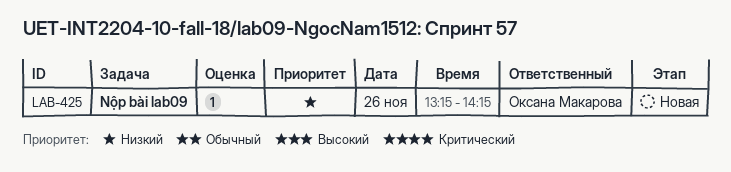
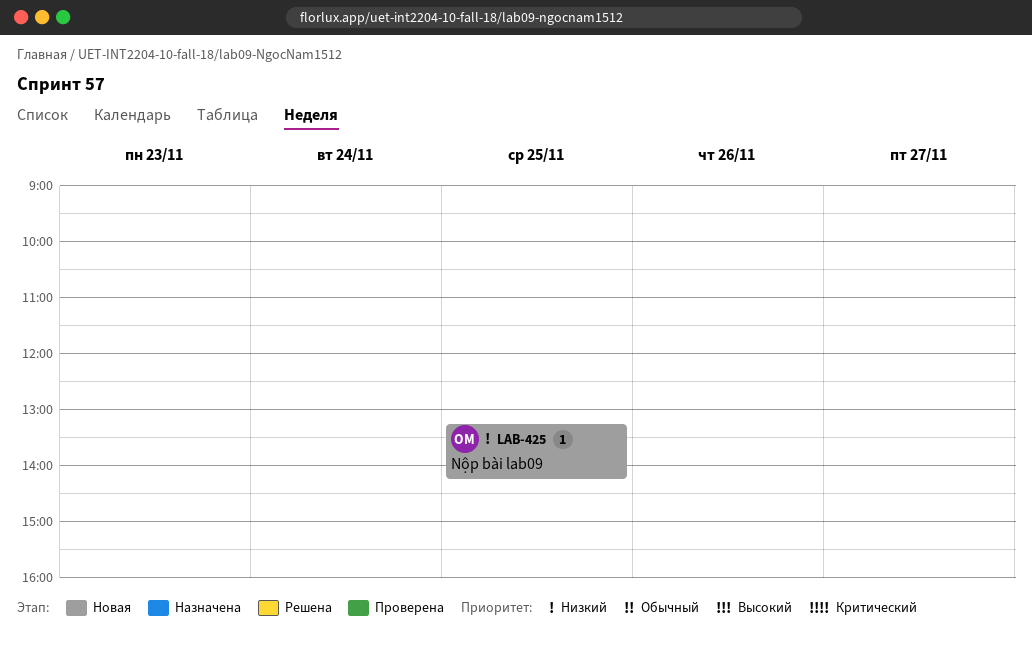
LAB-425, day: Nov 26 -> Nov 25

